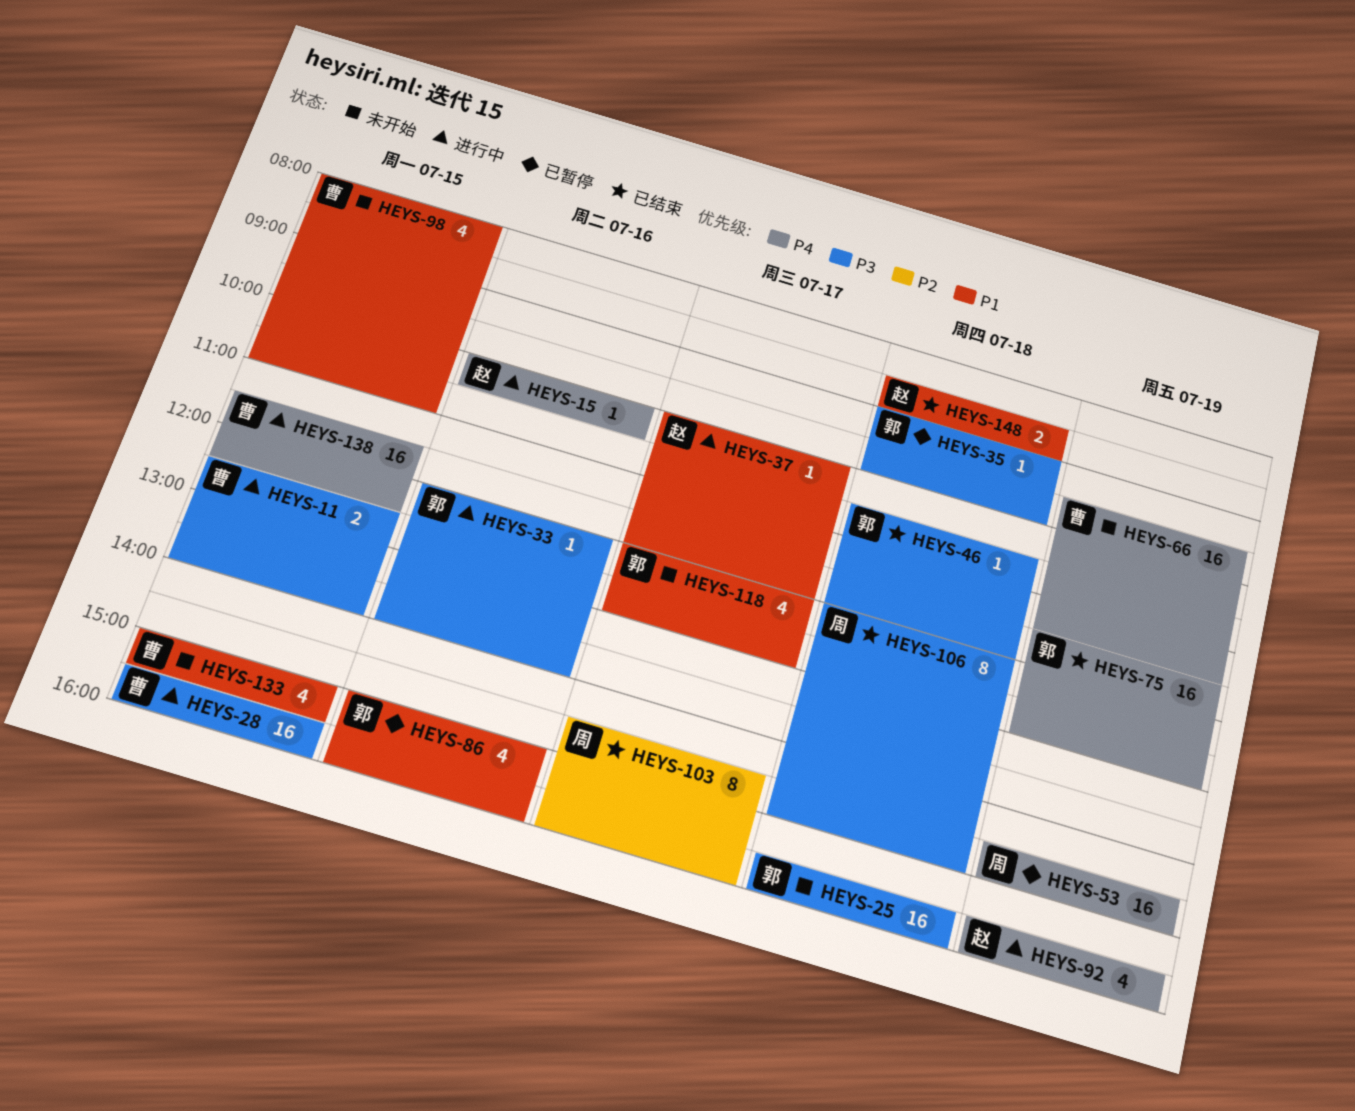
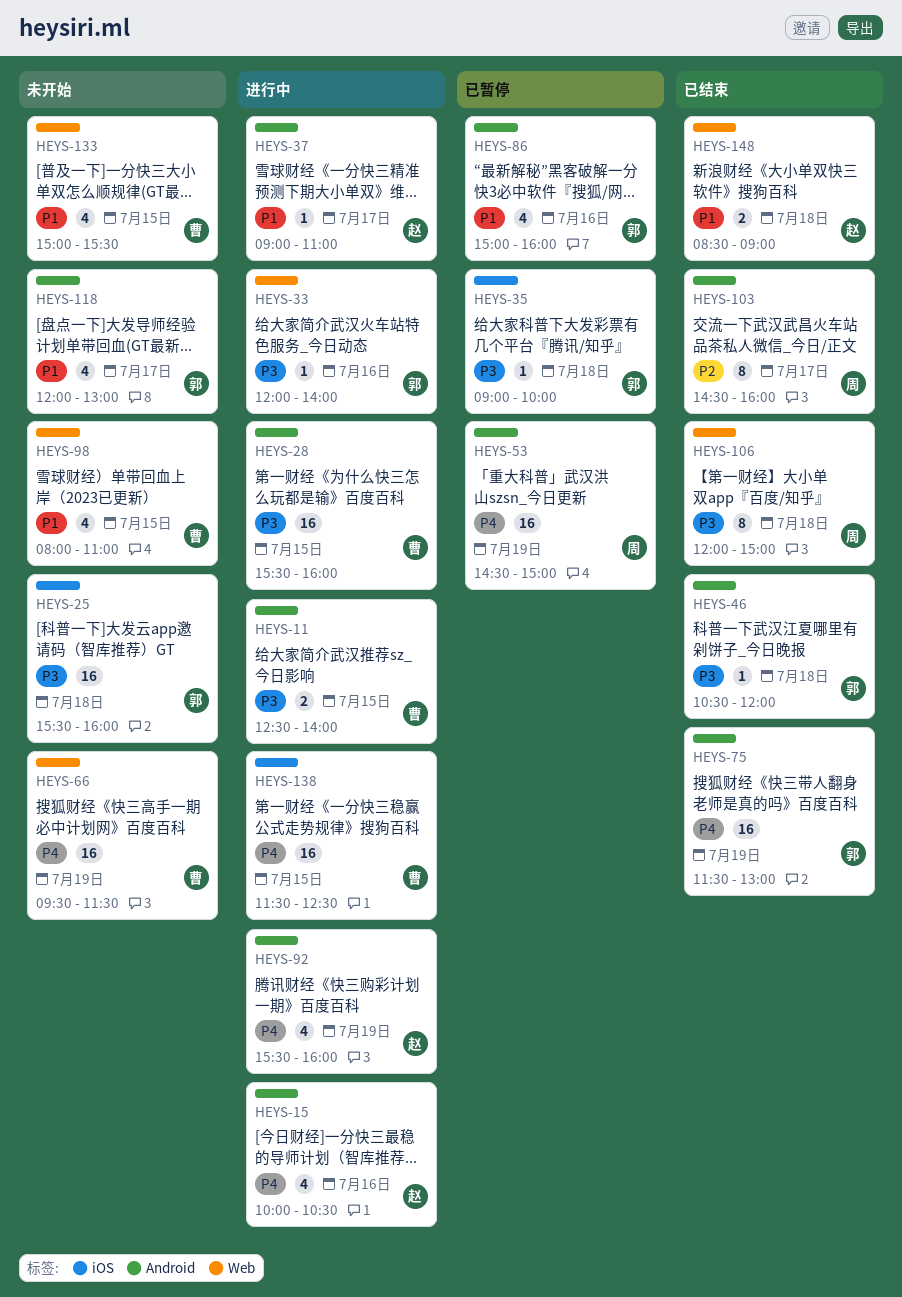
HEYS-15, estimate: 1 -> 4
HEYS-37, begins: 10:00 -> 09:00
HEYS-37, ends: 12:00 -> 11:00

